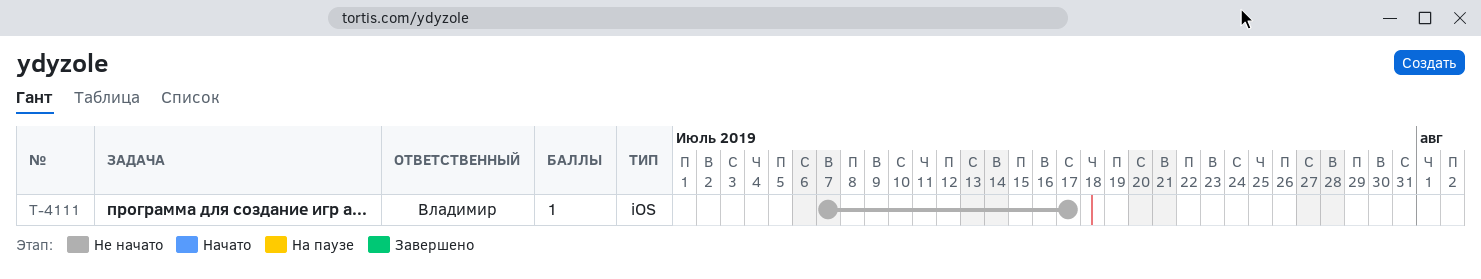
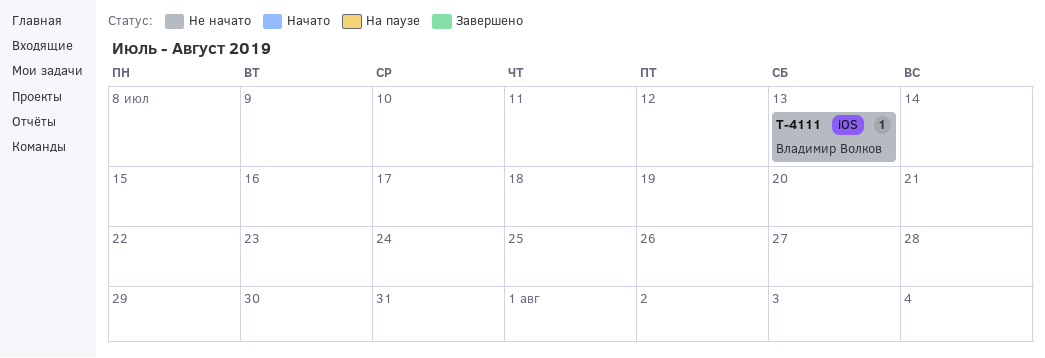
T-4111, due: Jul 17 -> Jul 13

